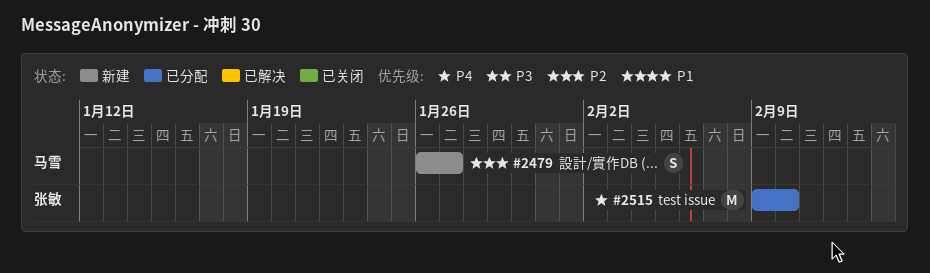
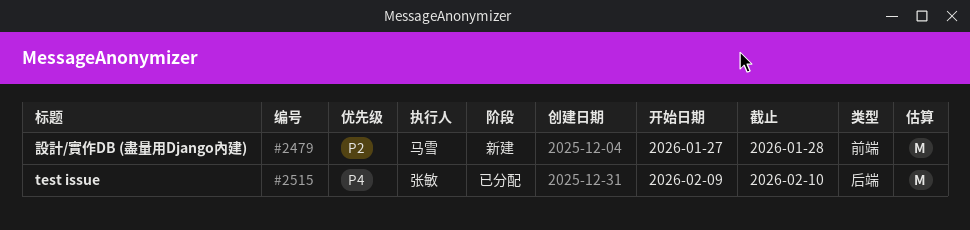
#2479, estimate: S -> M
#2479, start: Jan 26 -> Jan 27
#2479, due: Jan 27 -> Jan 28

